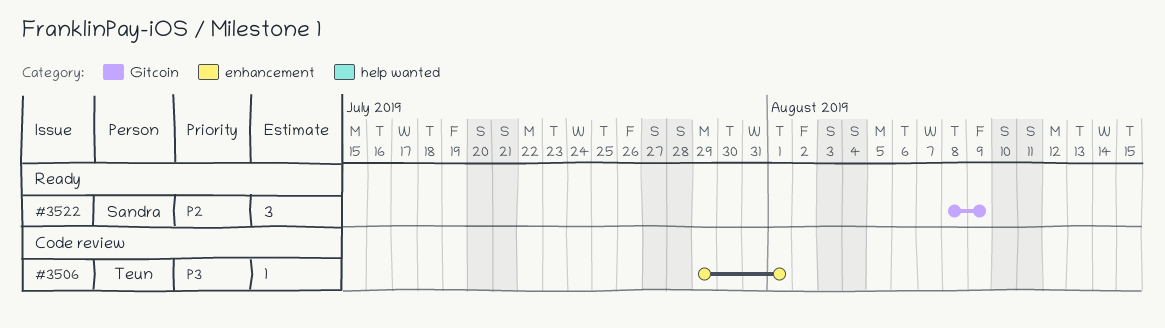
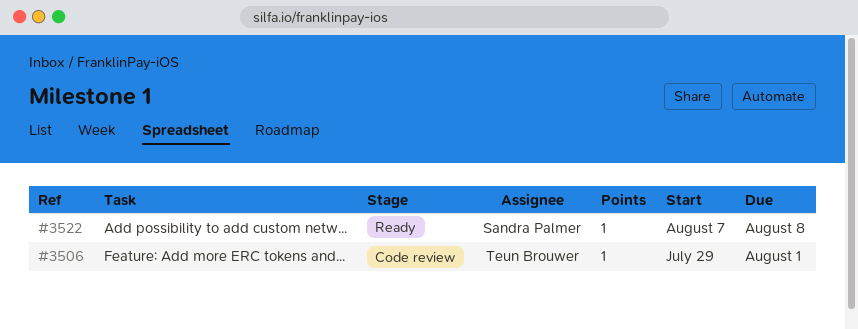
#3522, estimate: 3 -> 1
#3522, start: Aug 8 -> Aug 7
#3522, due: Aug 9 -> Aug 8

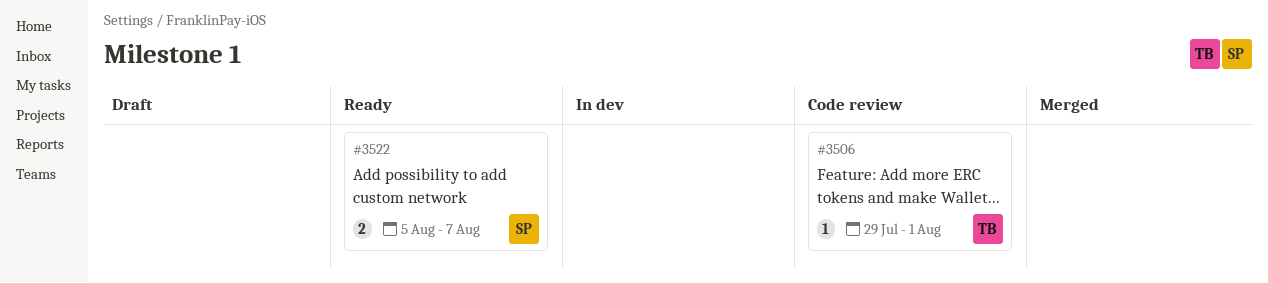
#3522, estimate: 1 -> 2
#3522, start: Aug 7 -> Aug 5
#3522, due: Aug 8 -> Aug 7

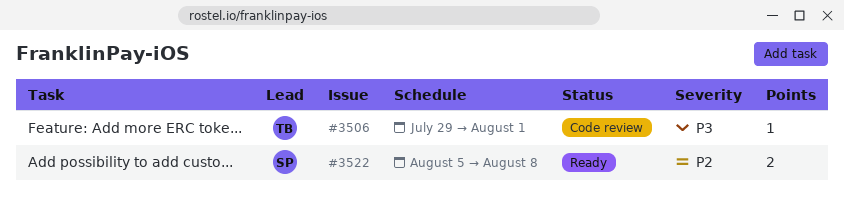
#3522, due: Aug 7 -> Aug 8

